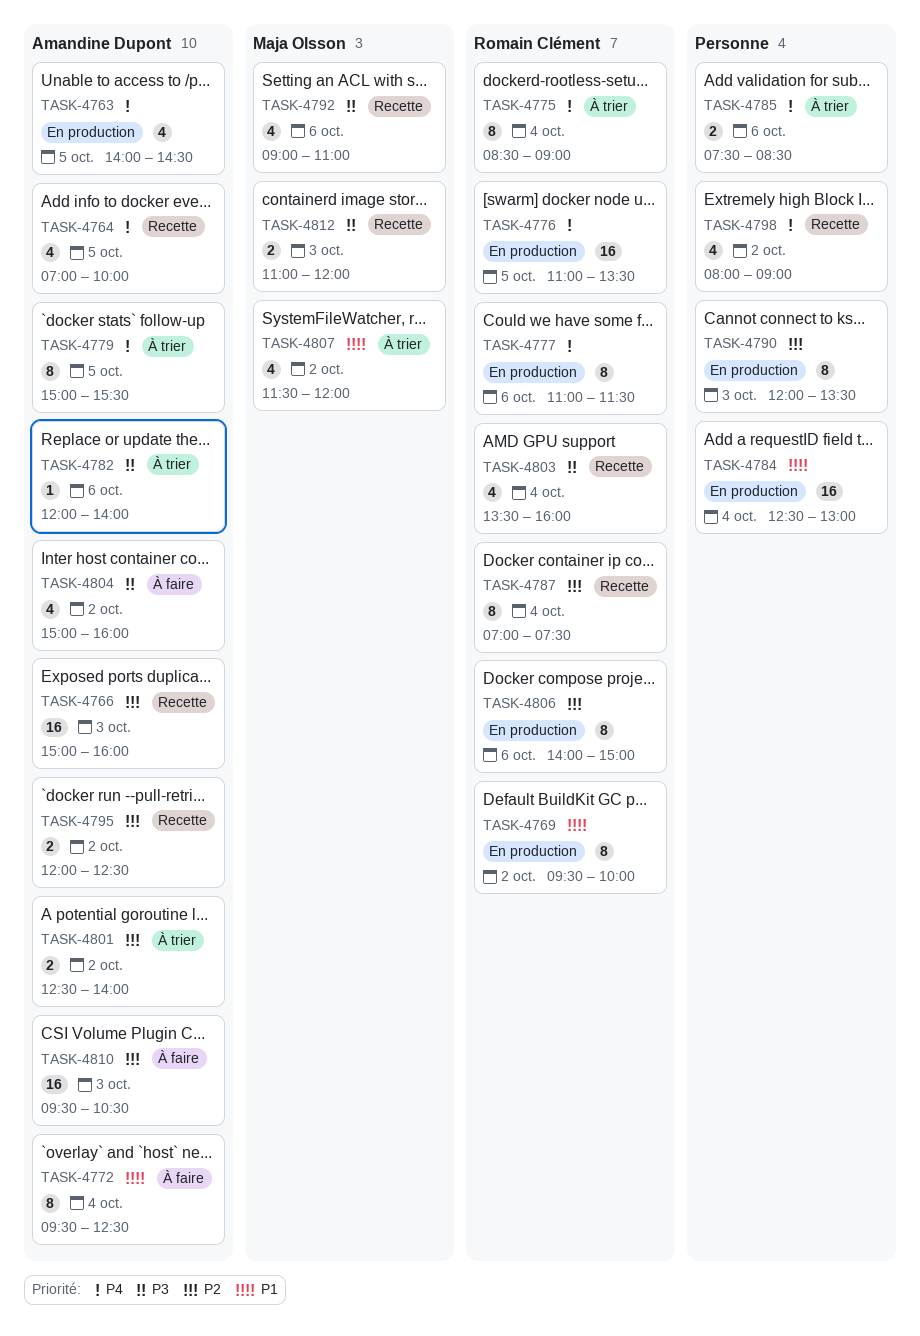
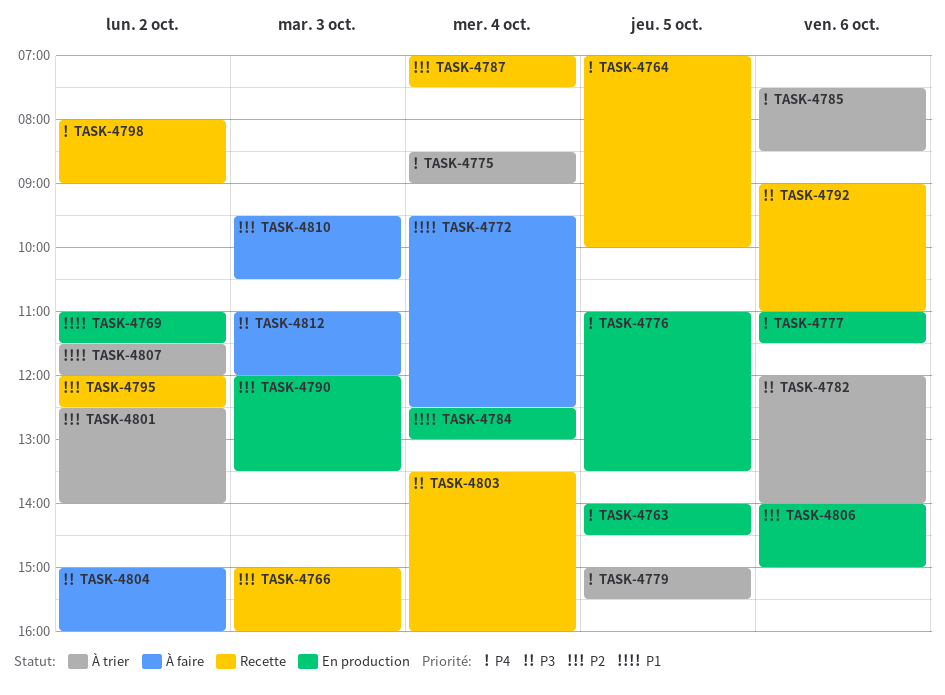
TASK-4769, begins: 09:30 -> 11:00
TASK-4769, ends: 10:00 -> 11:30
TASK-4812, status: Recette -> À faire

